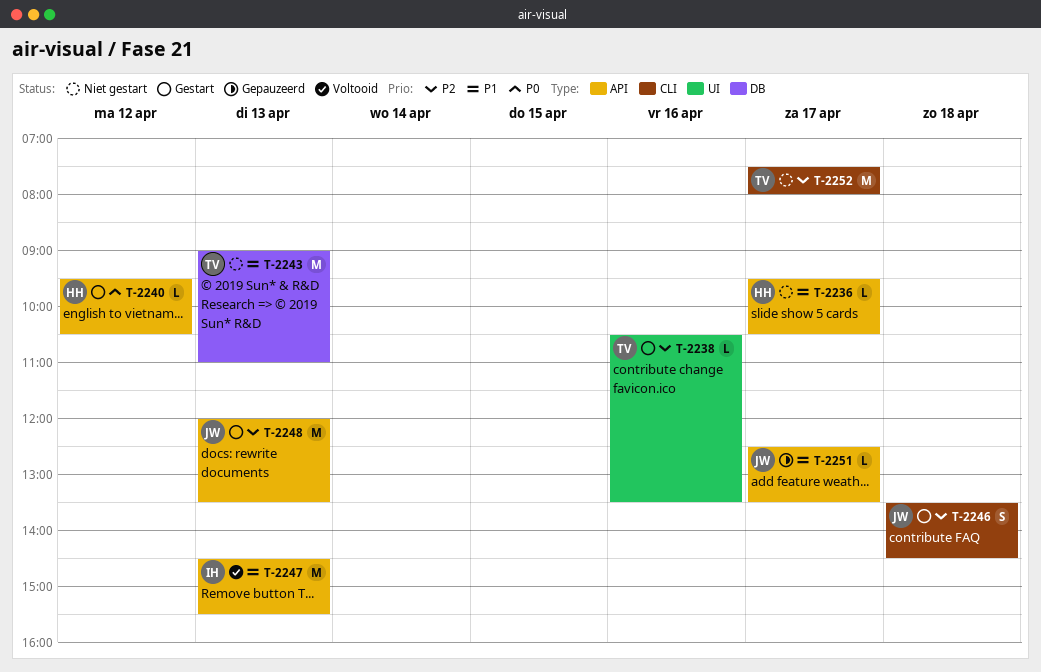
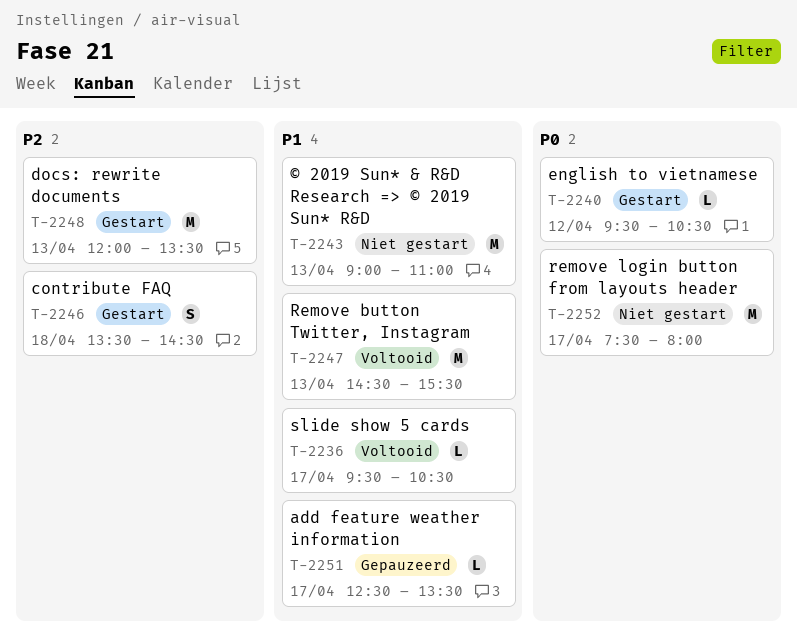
T-2236, status: Niet gestart -> Voltooid
T-2238: present -> none
T-2252, priority: P2 -> P0

